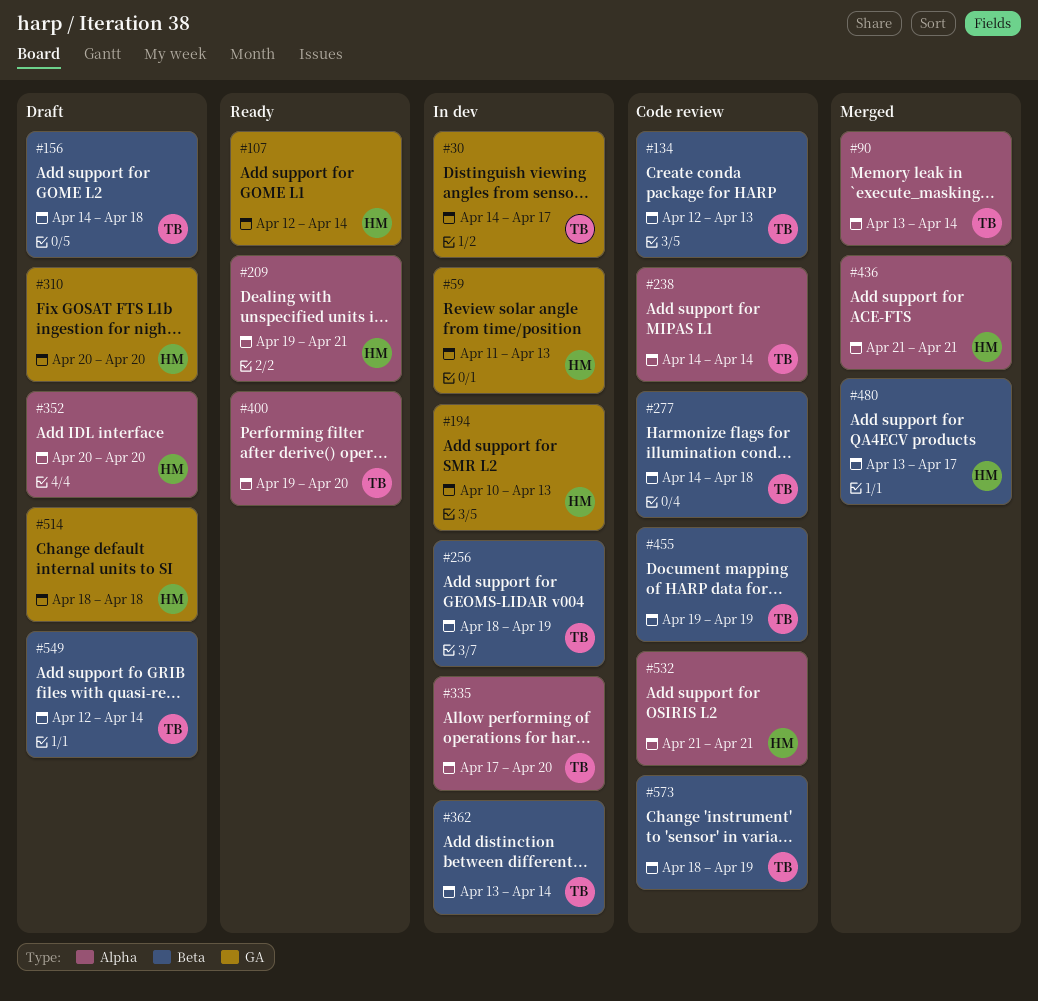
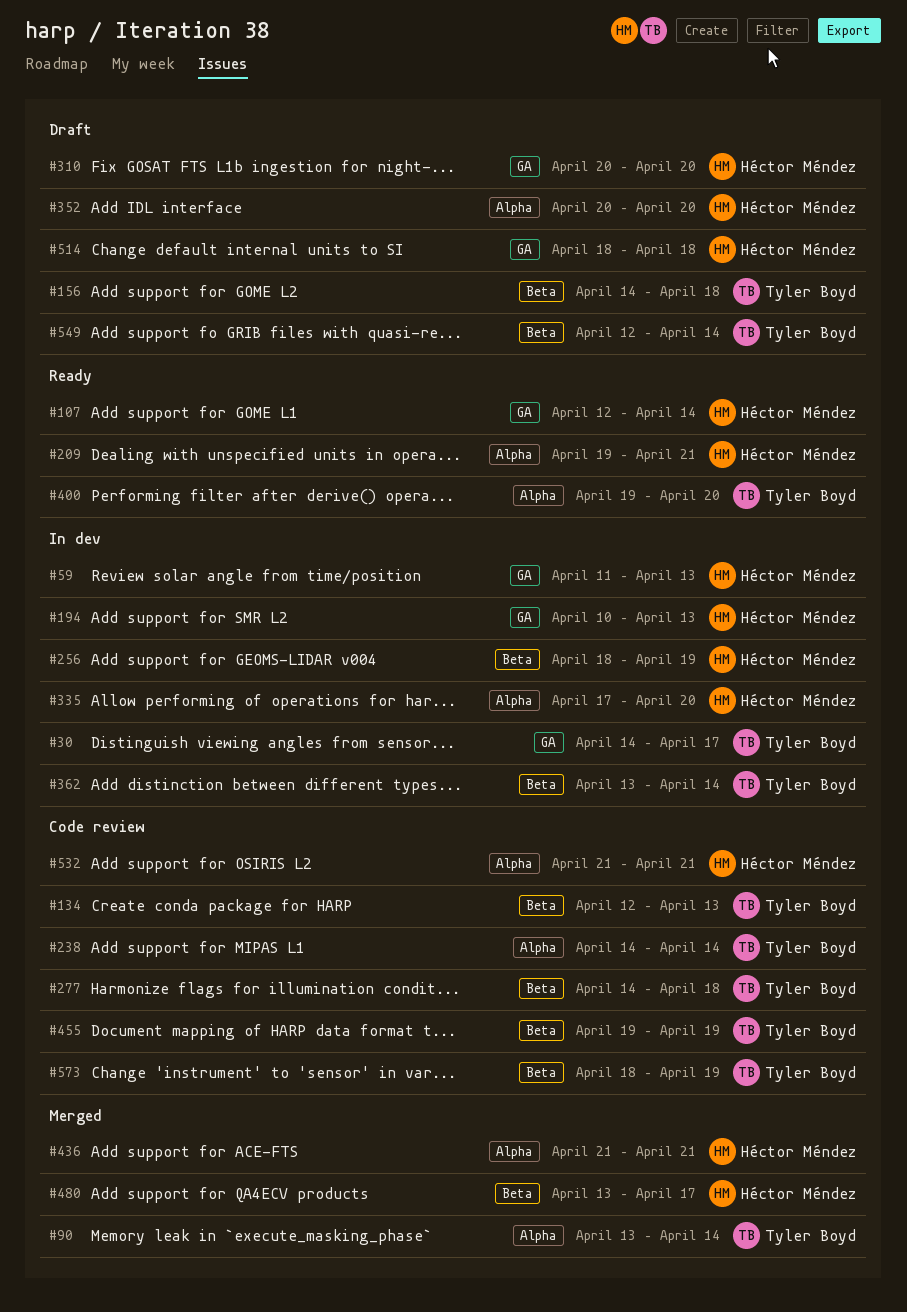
#256, owner: Tyler Boyd -> Héctor Méndez
#335, owner: Tyler Boyd -> Héctor Méndez

